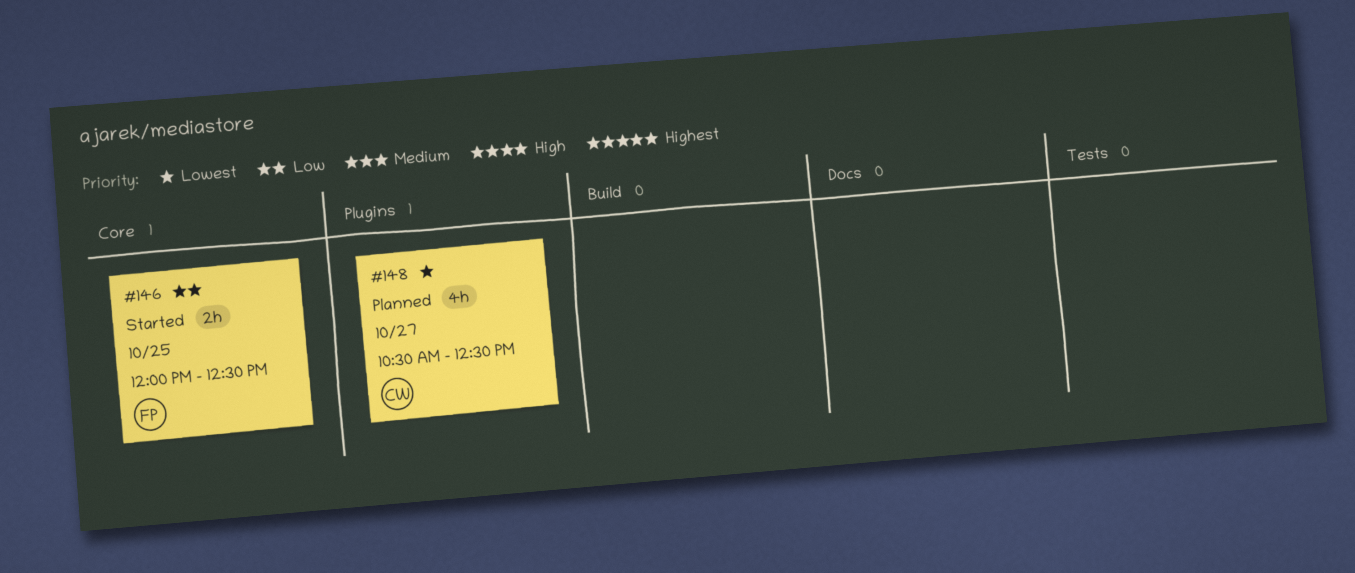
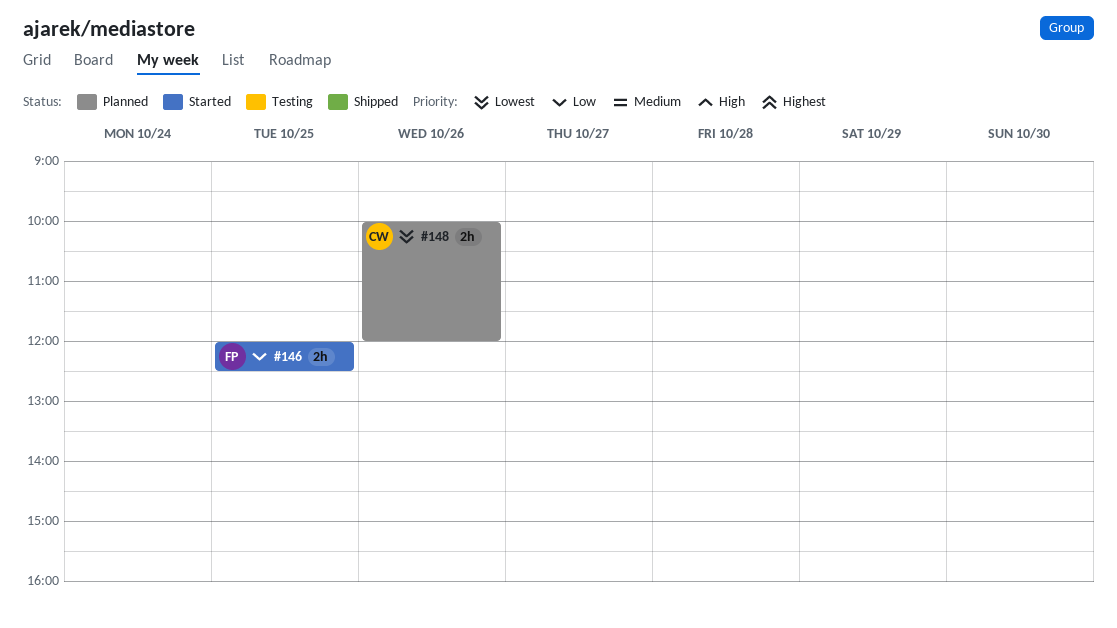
#148, estimate: 4h -> 2h
#148, day: Oct 27 -> Oct 26
#148, begins: 10:30 -> 10:00
#148, ends: 12:30 -> 12:00

